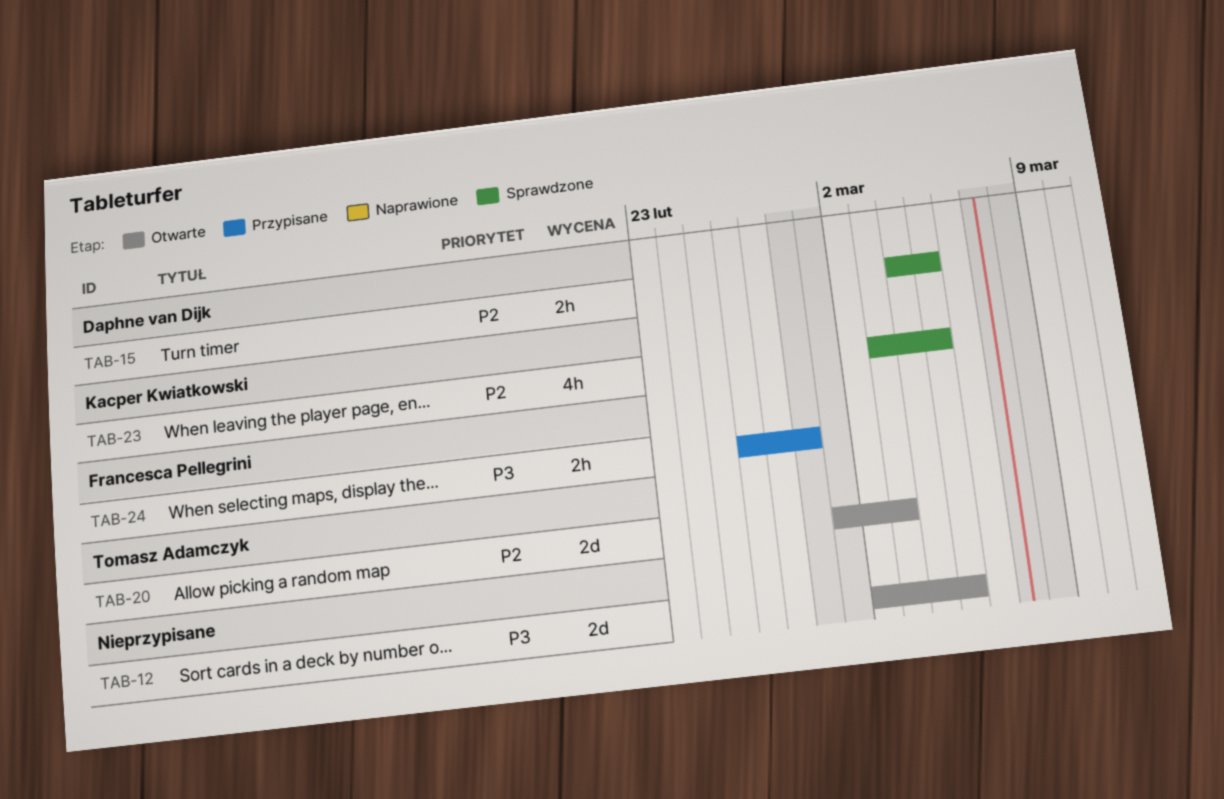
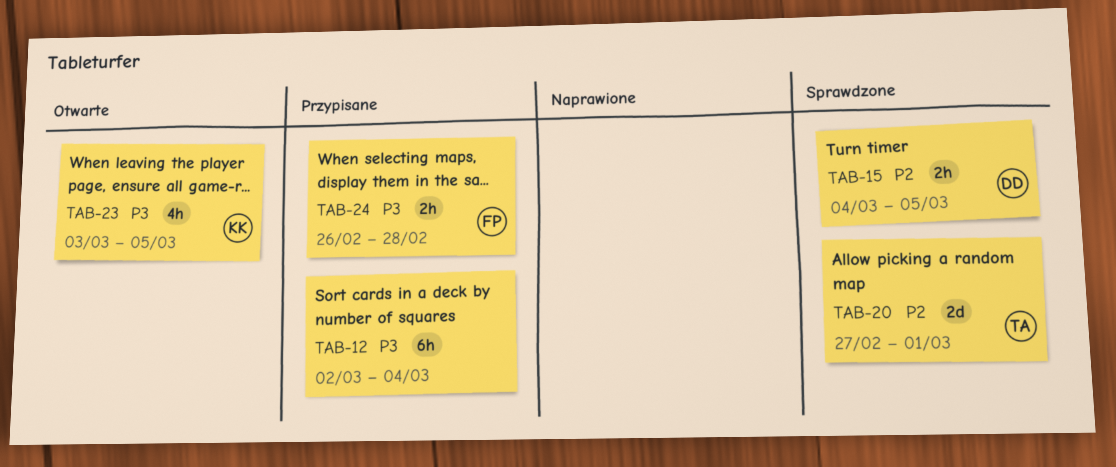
TAB-12, status: Otwarte -> Przypisane
TAB-12, estimate: 2d -> 6h
TAB-12, due: Mar 5 -> Mar 4
TAB-20, status: Otwarte -> Sprawdzone
TAB-20, start: Mar 1 -> Feb 27
TAB-20, due: Mar 3 -> Mar 1
TAB-23, status: Sprawdzone -> Otwarte
TAB-23, priority: P2 -> P3

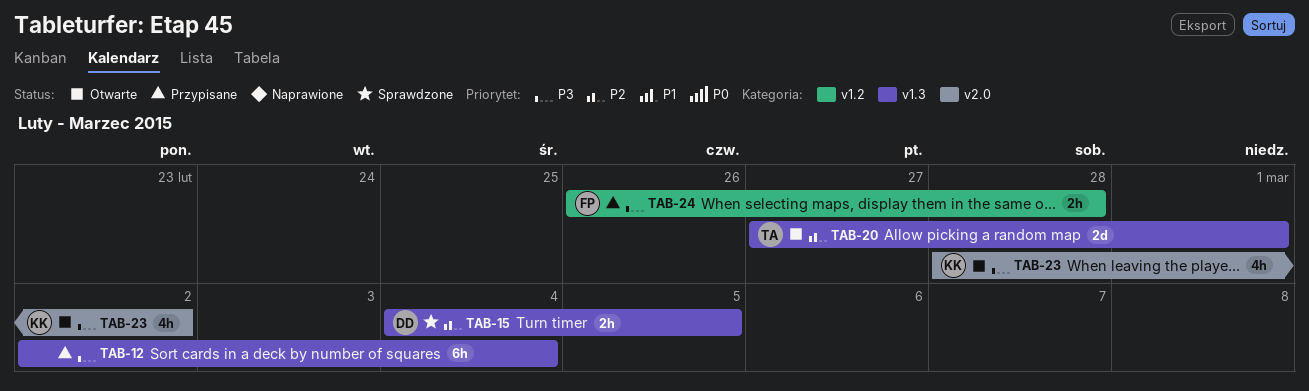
TAB-20, status: Sprawdzone -> Otwarte
TAB-23, start: Mar 3 -> Feb 28
TAB-23, due: Mar 5 -> Mar 2

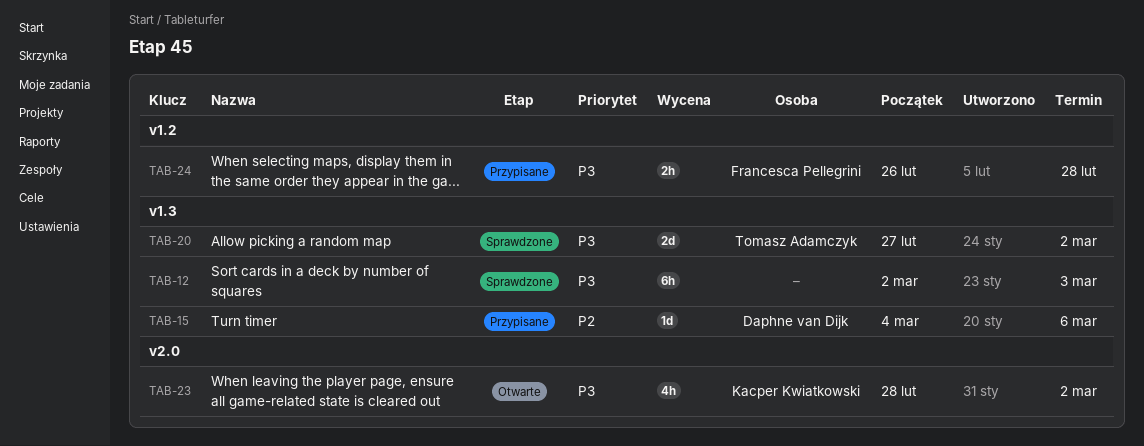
TAB-12, status: Przypisane -> Sprawdzone
TAB-12, due: Mar 4 -> Mar 3
TAB-15, status: Sprawdzone -> Przypisane
TAB-15, estimate: 2h -> 1d
TAB-15, due: Mar 5 -> Mar 6
TAB-20, status: Otwarte -> Sprawdzone
TAB-20, priority: P2 -> P3
TAB-20, due: Mar 1 -> Mar 2

